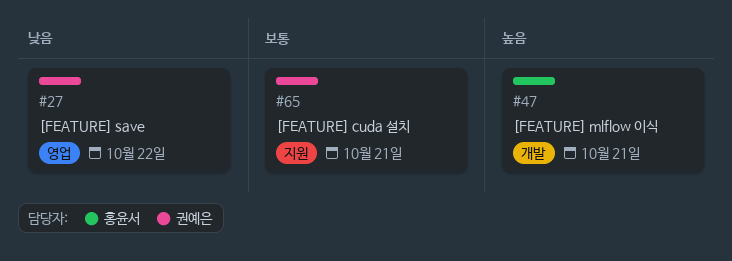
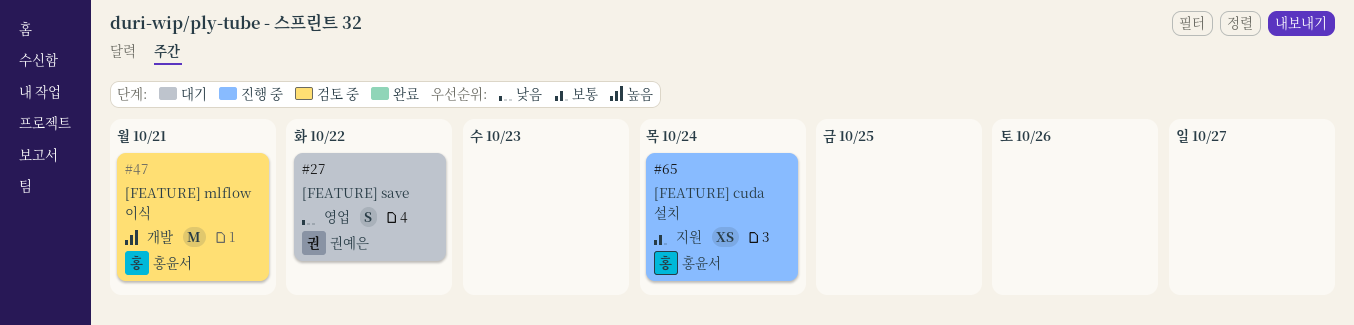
#65, owner: 권예은 -> 홍윤서
#65, due: Oct 21 -> Oct 24

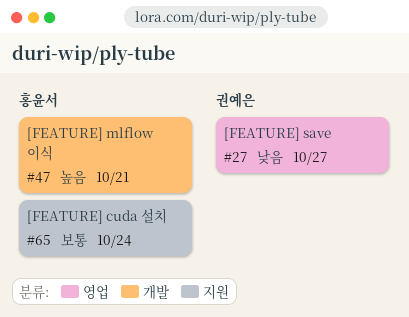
#27, due: Oct 22 -> Oct 27

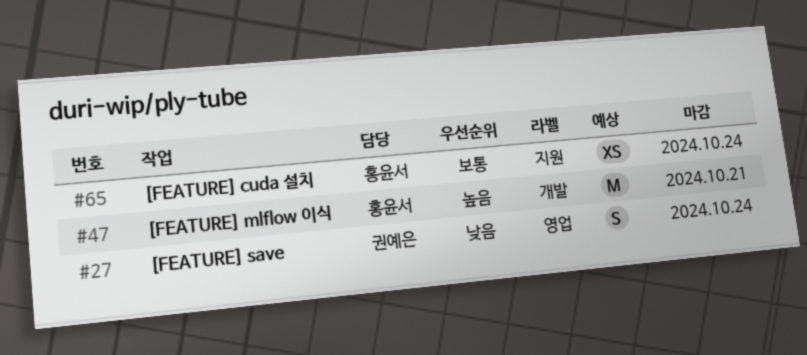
#27, due: Oct 27 -> Oct 24

